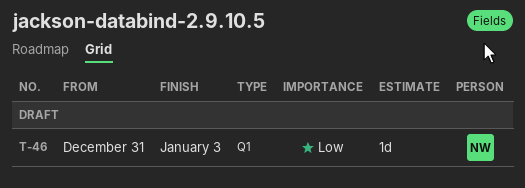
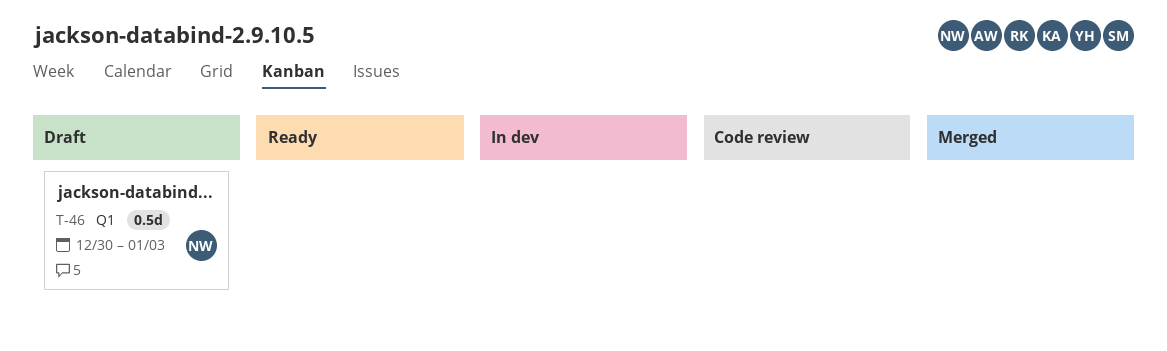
T-46, estimate: 1d -> 0.5d
T-46, start: Dec 31 -> Dec 30

